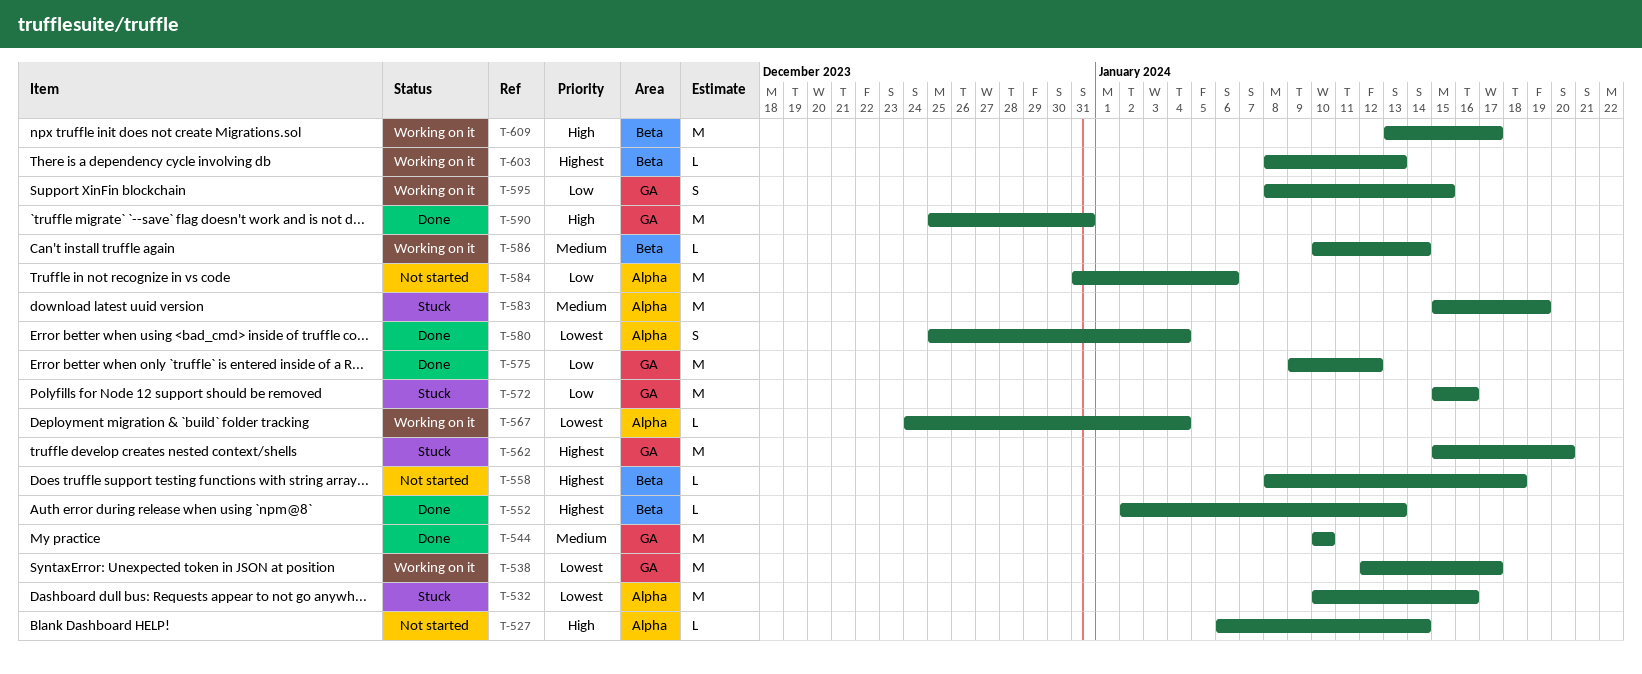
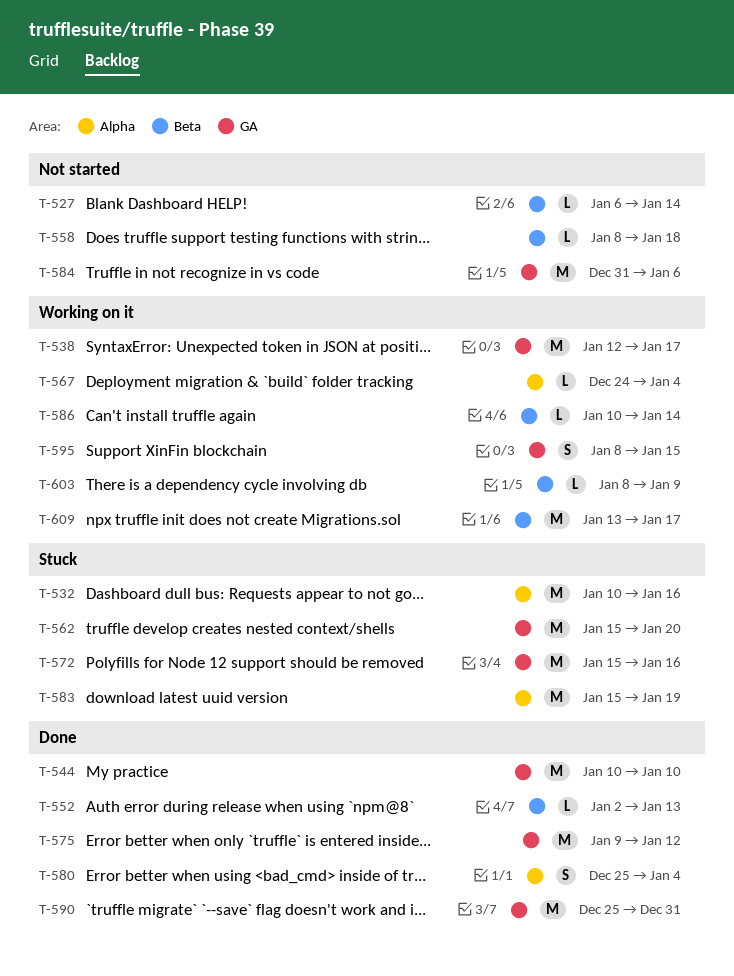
T-527, label: Alpha -> Beta
T-584, label: Alpha -> GA
T-603, due: Jan 13 -> Jan 9

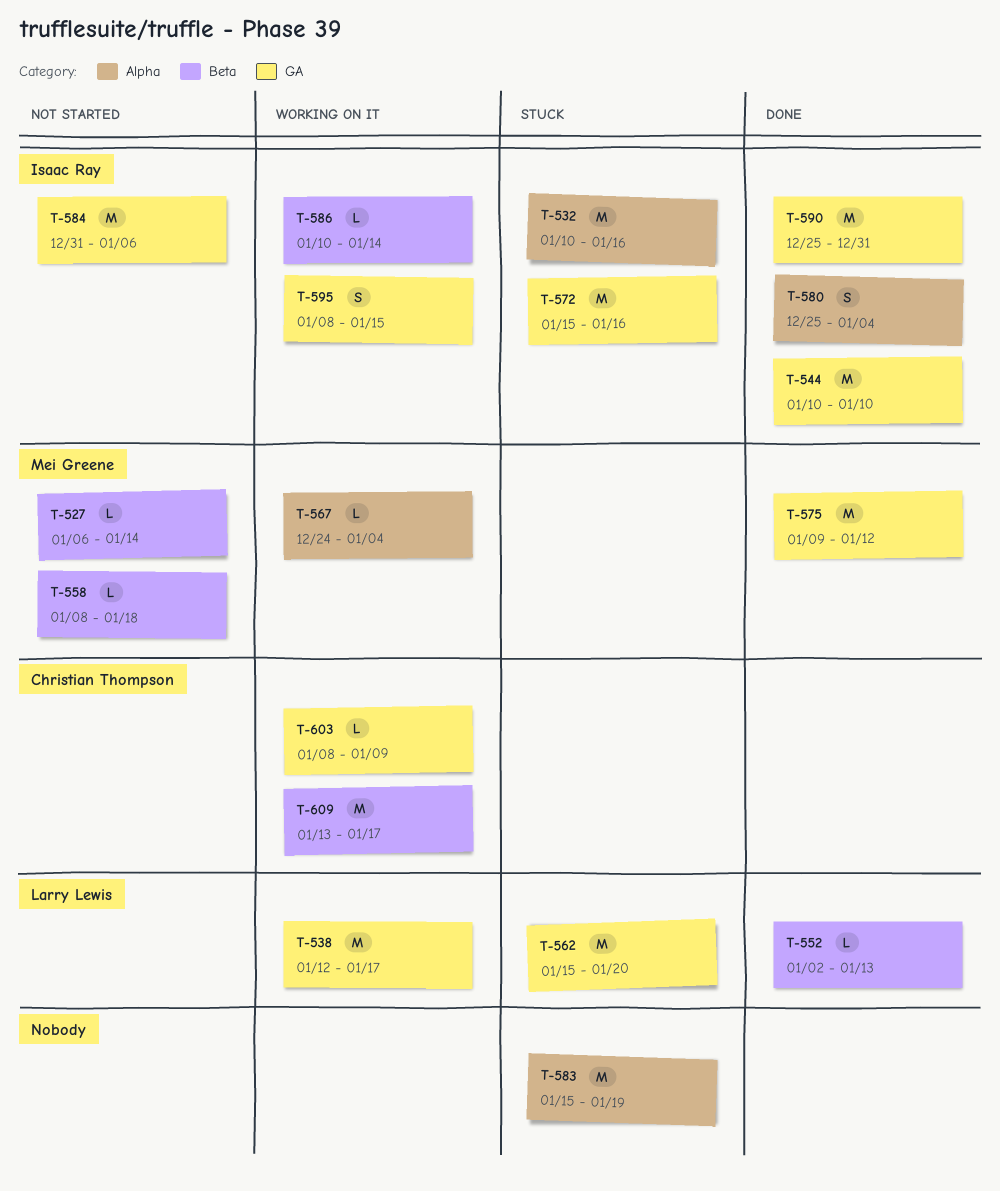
T-603, label: Beta -> GA

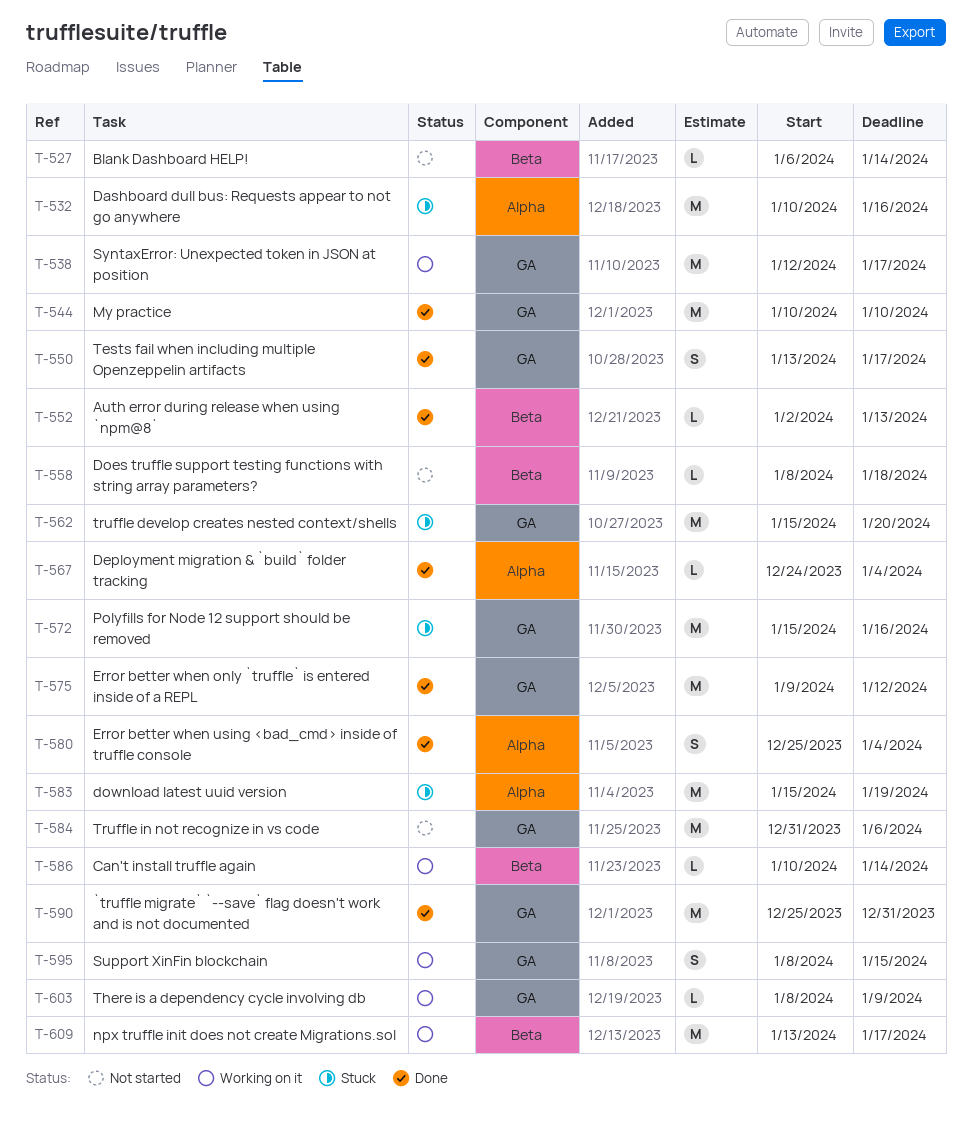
T-550: none -> present
T-567, status: Working on it -> Done

